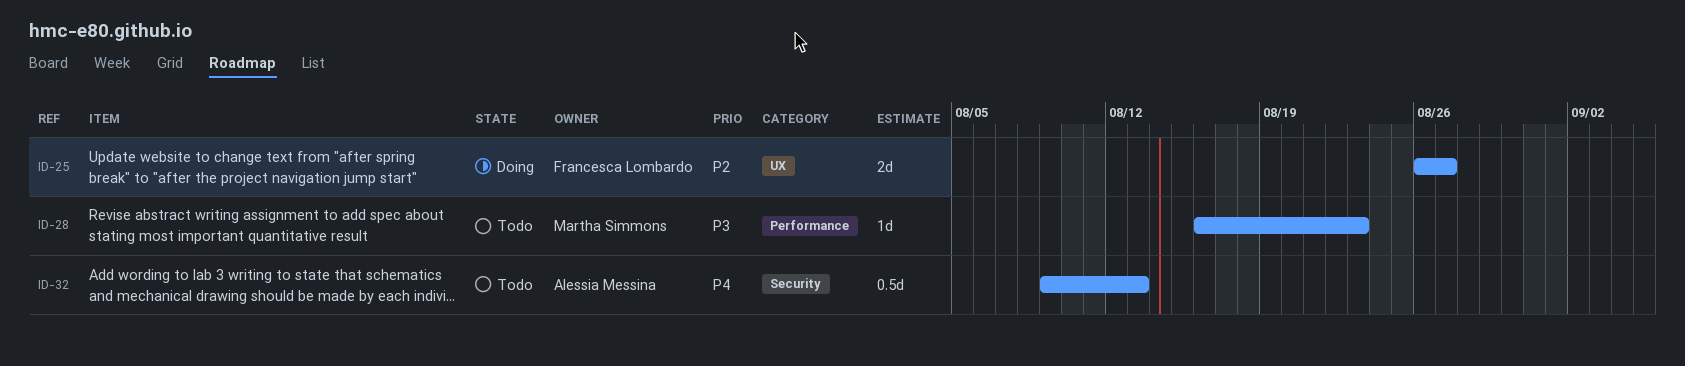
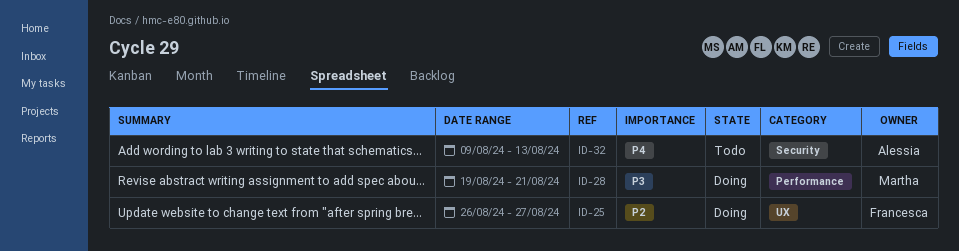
ID-28, status: Todo -> Doing
ID-28, start: Aug 16 -> Aug 19
ID-28, due: Aug 23 -> Aug 21

